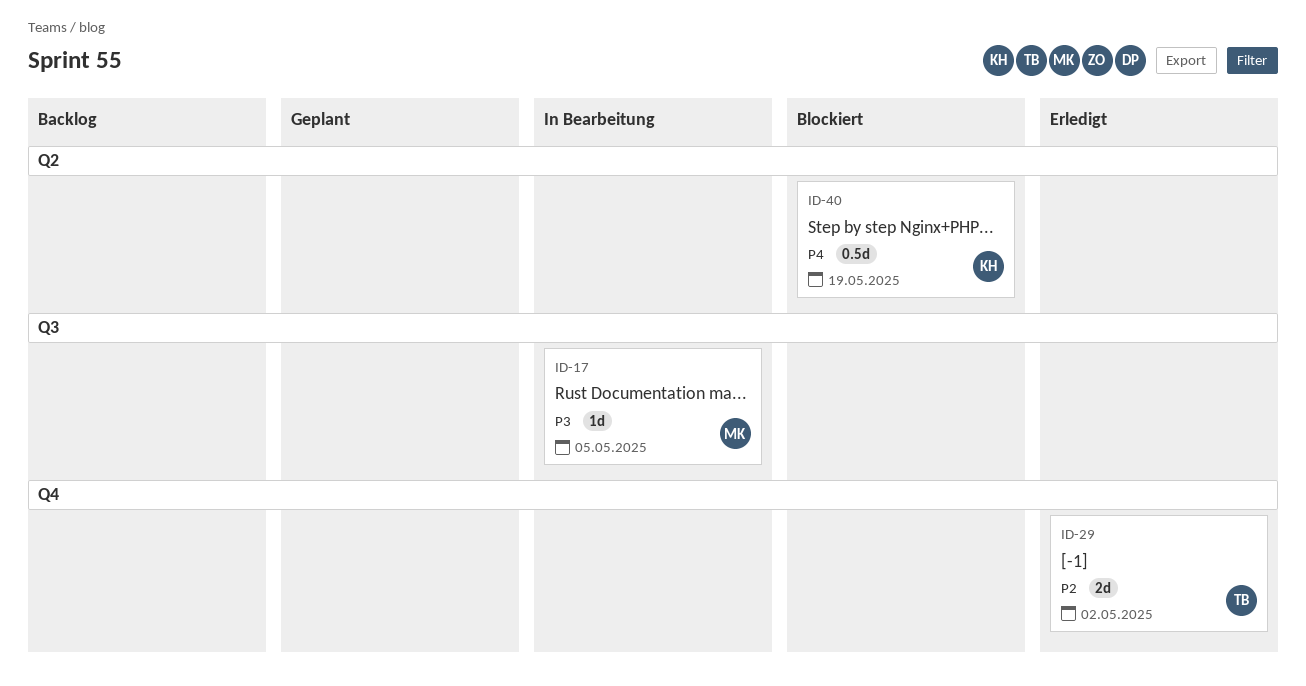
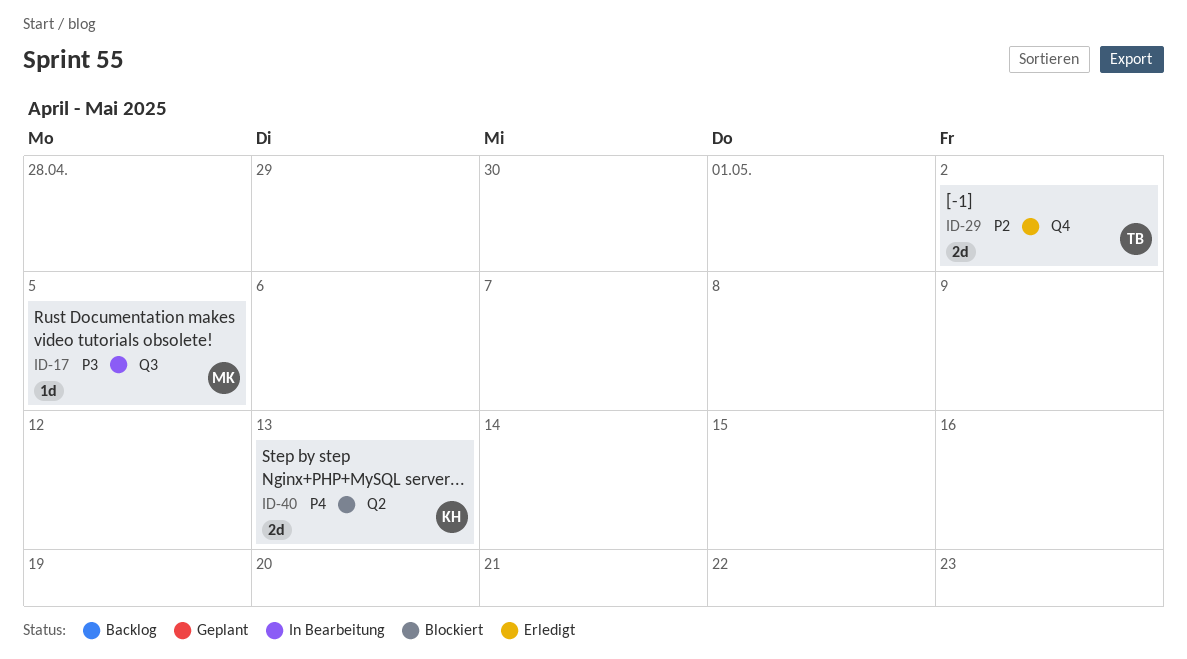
ID-40, estimate: 0.5d -> 2d
ID-40, due: May 19 -> May 13

